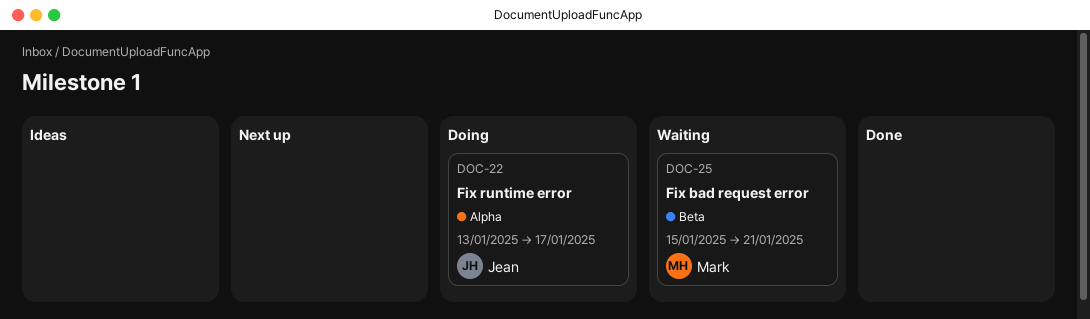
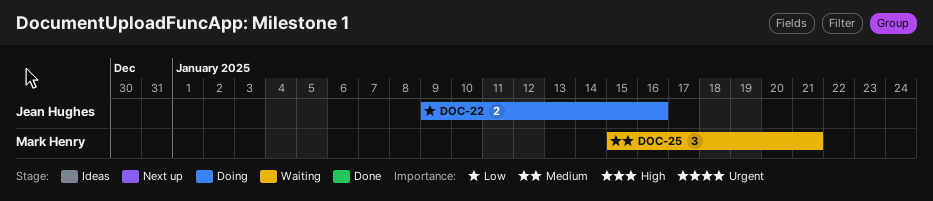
DOC-22, start: Jan 13 -> Jan 9
DOC-22, due: Jan 17 -> Jan 16

